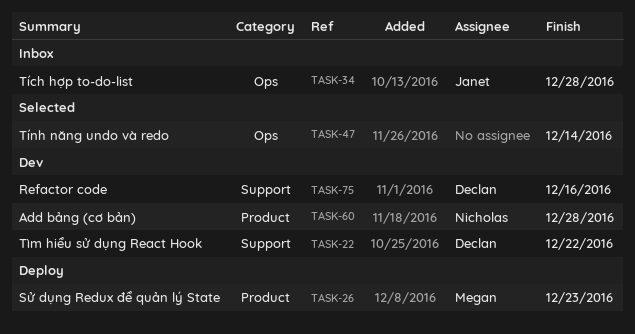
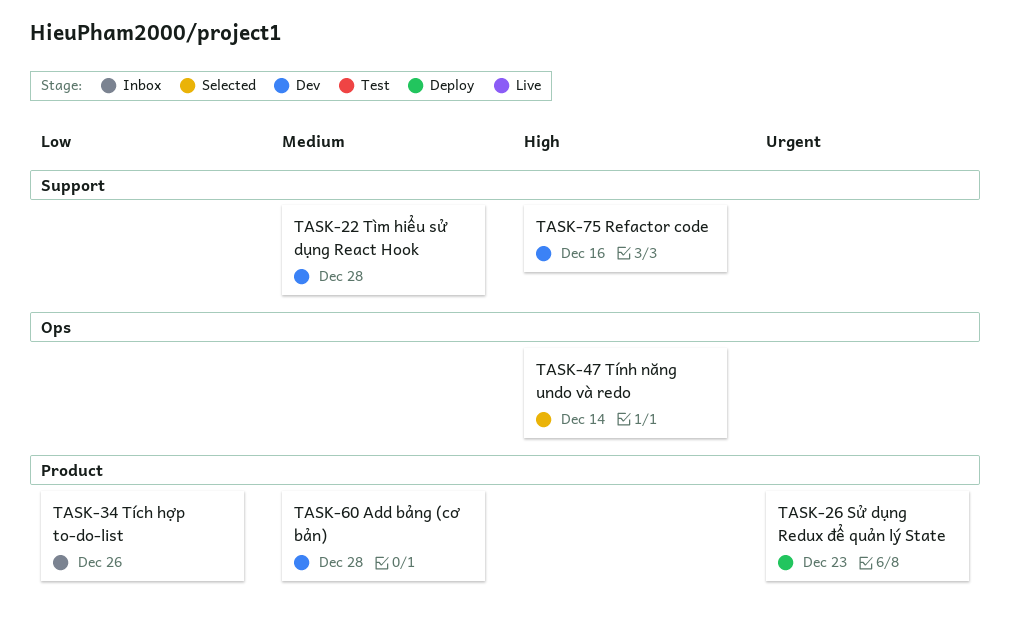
TASK-22, due: Dec 22 -> Dec 28
TASK-34, label: Ops -> Product
TASK-34, due: Dec 28 -> Dec 26

